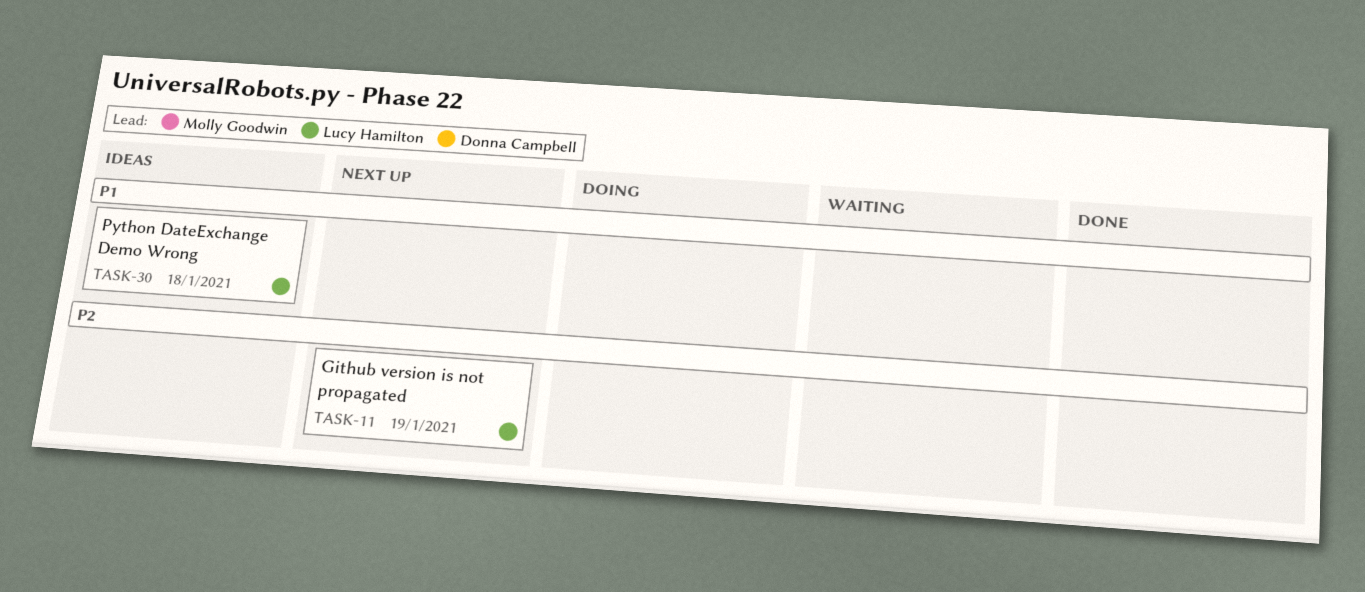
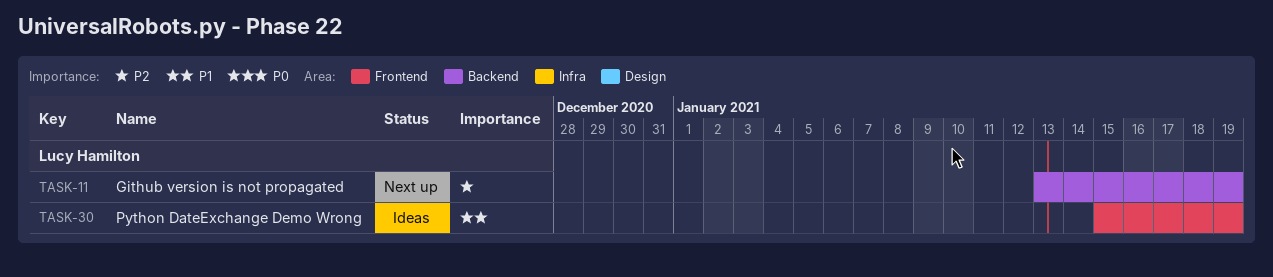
TASK-30, due: Jan 18 -> Jan 19

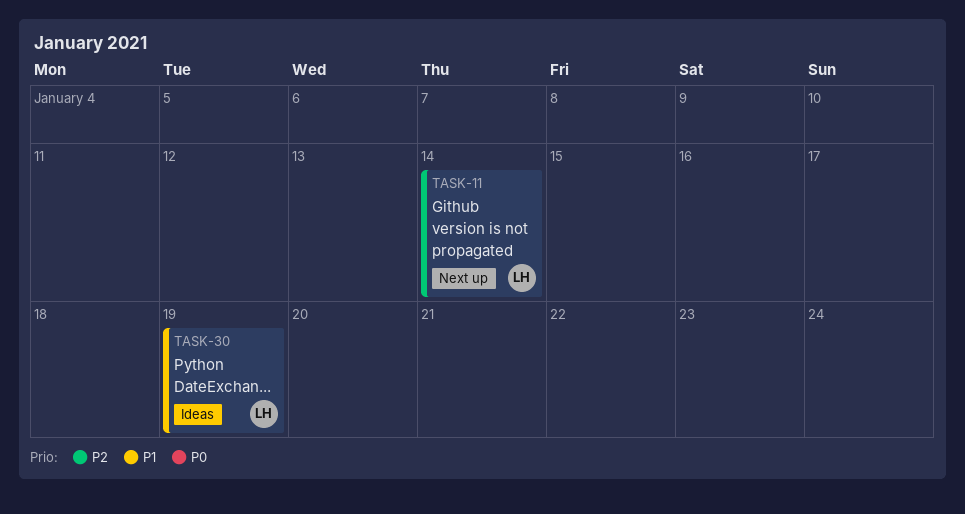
TASK-11, due: Jan 19 -> Jan 14

